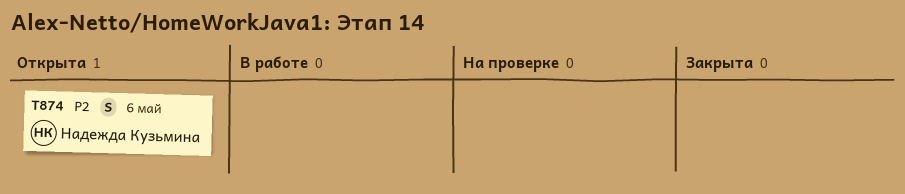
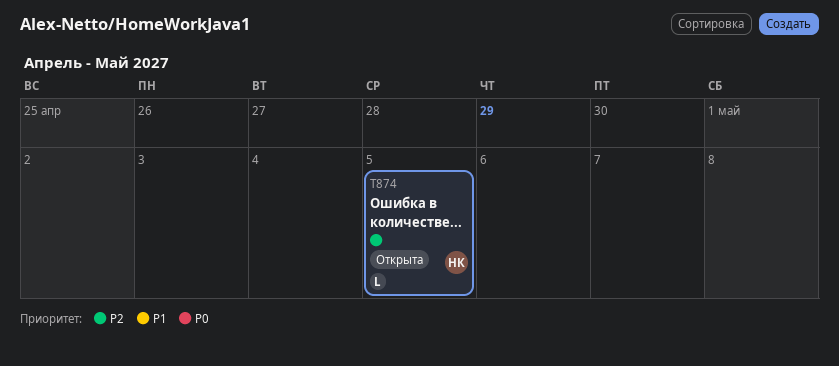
T874, estimate: S -> L
T874, due: May 6 -> May 5

